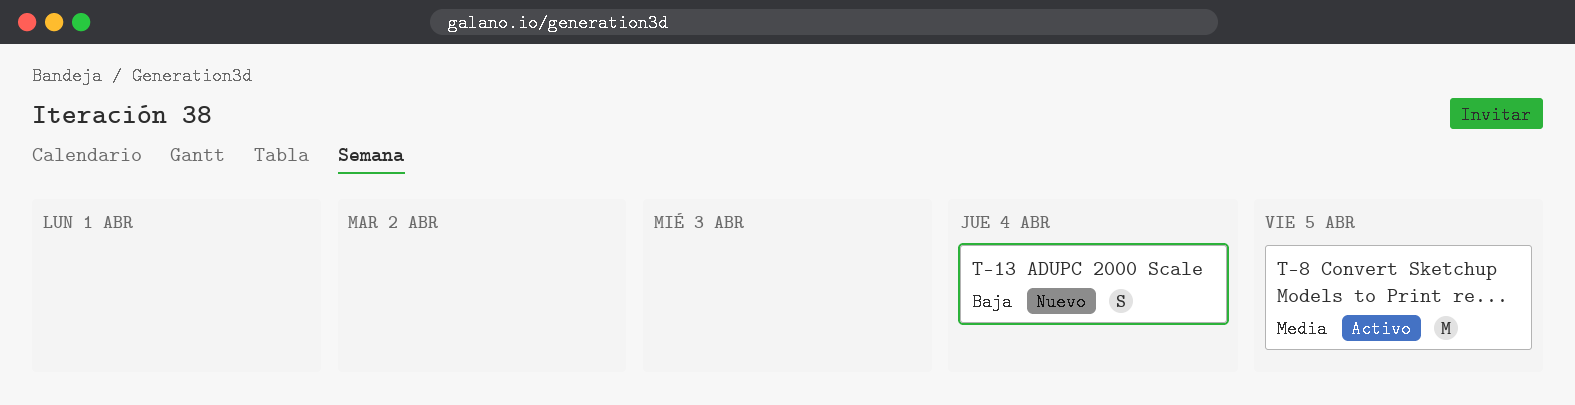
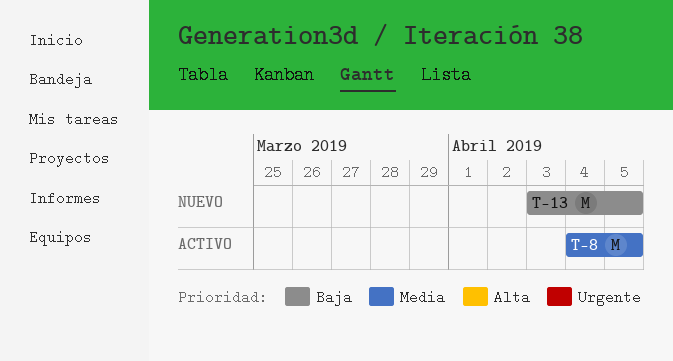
T-13, estimate: S -> M
T-13, due: Apr 4 -> Apr 5

